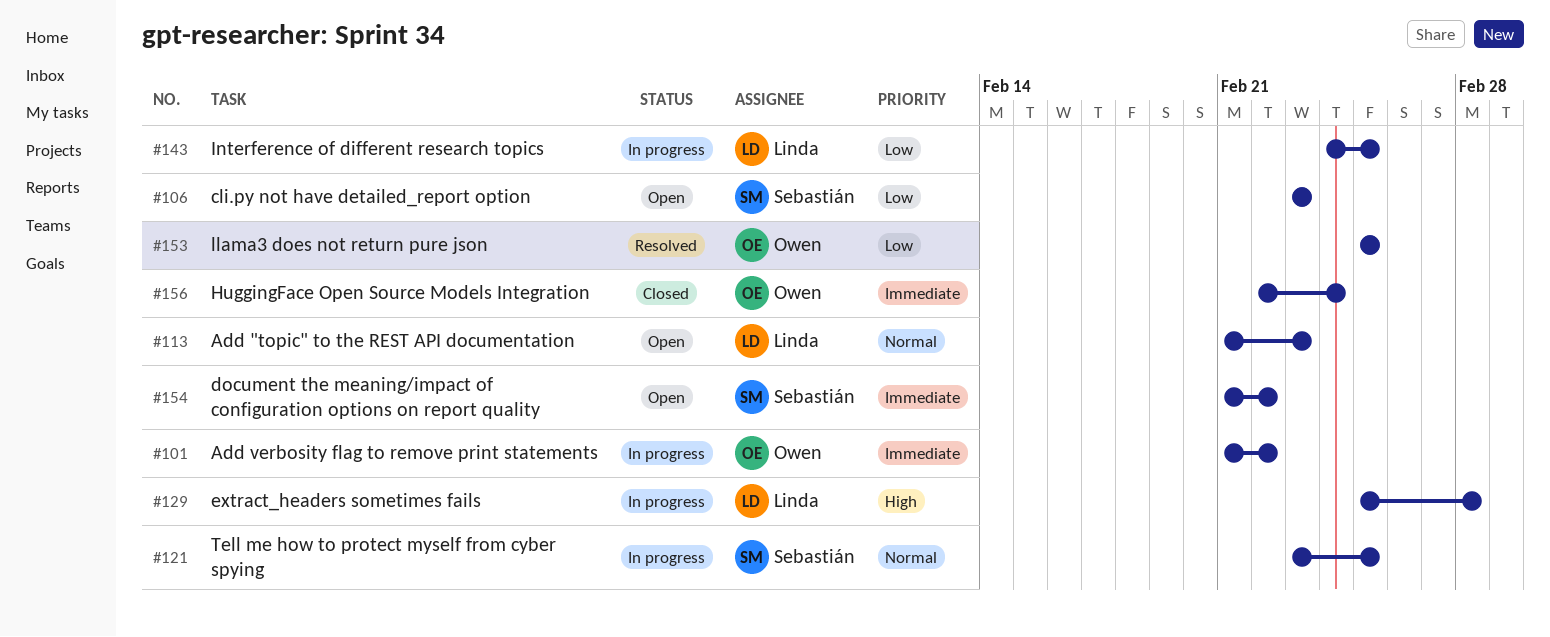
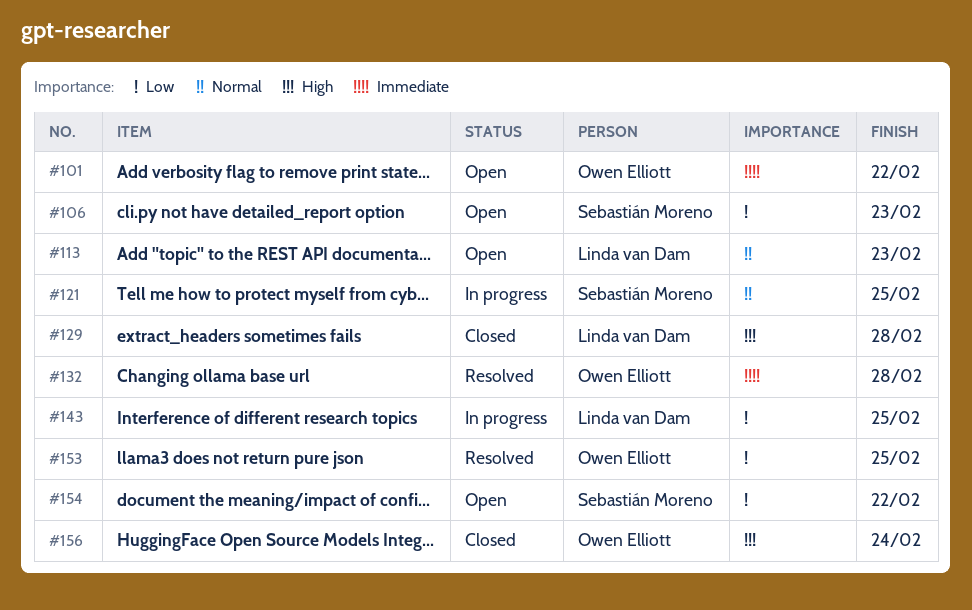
#101, status: In progress -> Open
#129, status: In progress -> Closed
#132: none -> present
#154, priority: Immediate -> Low
#156, priority: Immediate -> High

